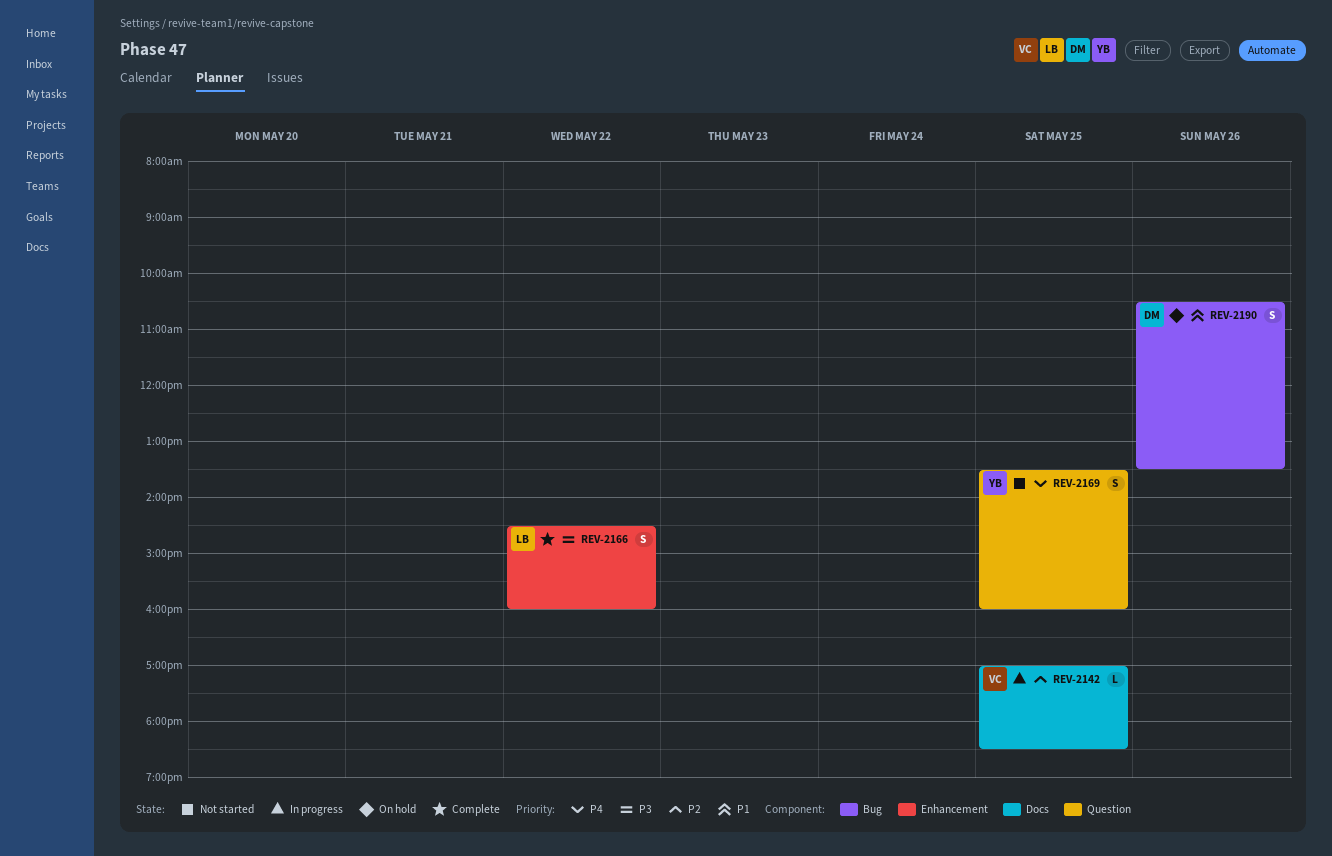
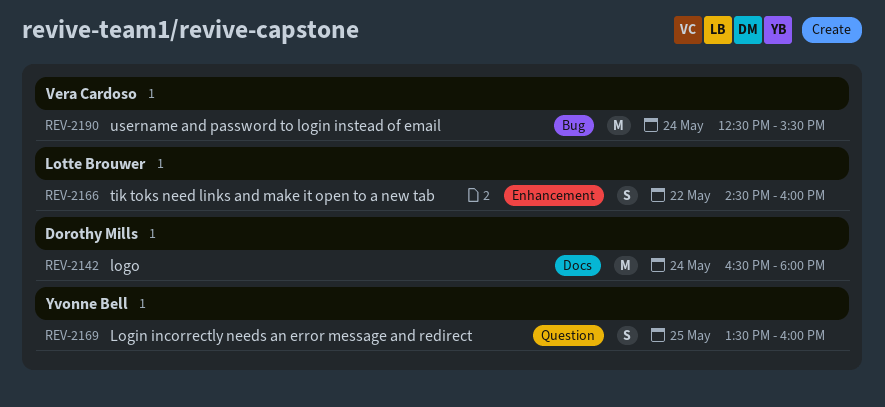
REV-2142, owner: Vera Cardoso -> Dorothy Mills
REV-2142, estimate: L -> M
REV-2142, day: May 25 -> May 24
REV-2142, begins: 17:00 -> 16:30
REV-2142, ends: 18:30 -> 18:00
REV-2190, owner: Dorothy Mills -> Vera Cardoso
REV-2190, estimate: S -> M
REV-2190, day: May 26 -> May 24
REV-2190, begins: 10:30 -> 12:30
REV-2190, ends: 13:30 -> 15:30

